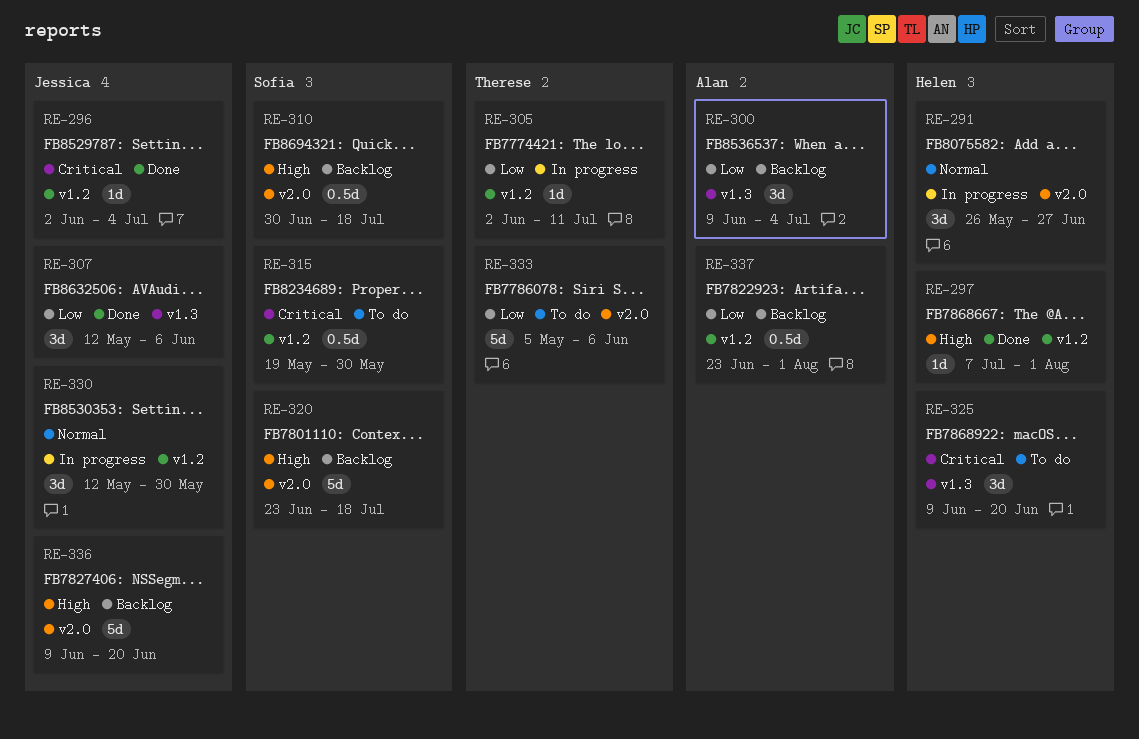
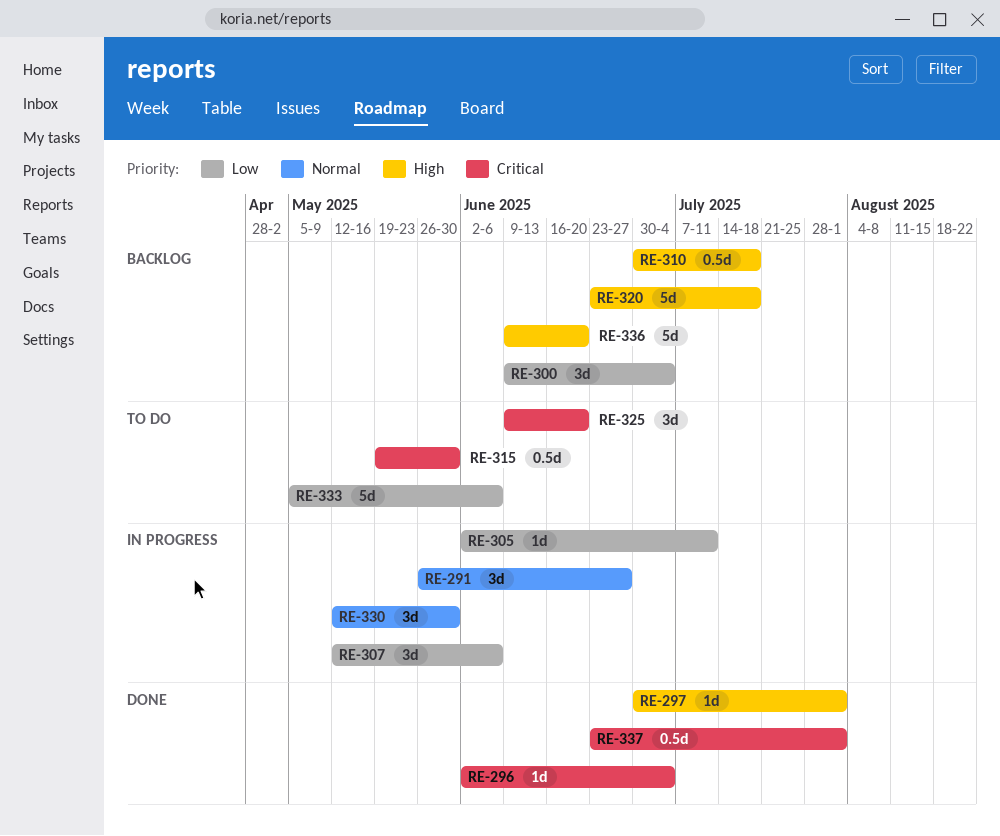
RE-297, start: Jul 7 -> Jun 30
RE-307, status: Done -> In progress
RE-337, status: Backlog -> Done
RE-337, priority: Low -> Critical

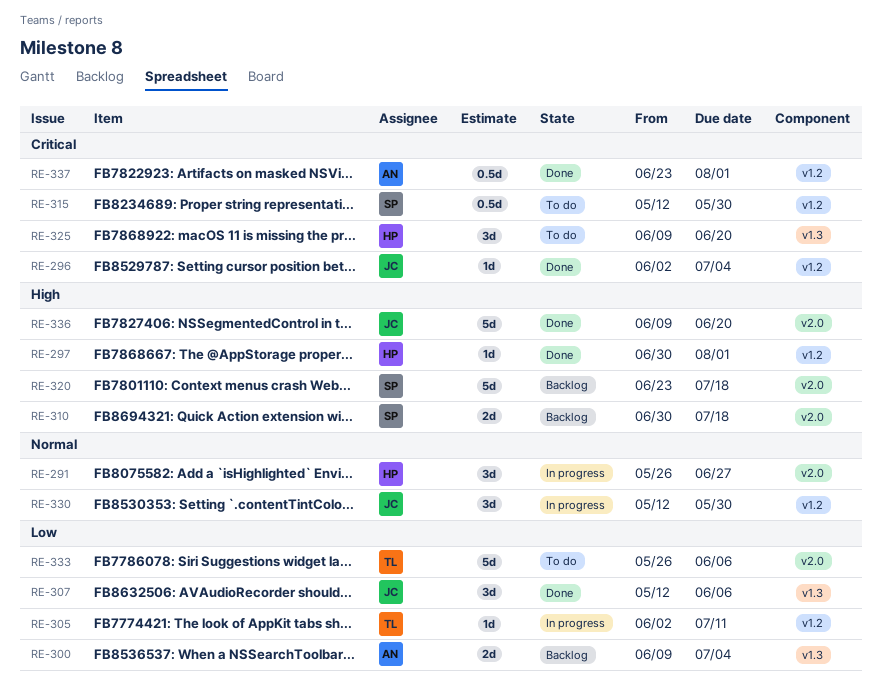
RE-300, estimate: 3d -> 2d
RE-307, status: In progress -> Done
RE-310, estimate: 0.5d -> 2d
RE-315, start: May 19 -> May 12
RE-333, start: May 5 -> May 26
RE-336, status: Backlog -> Done

